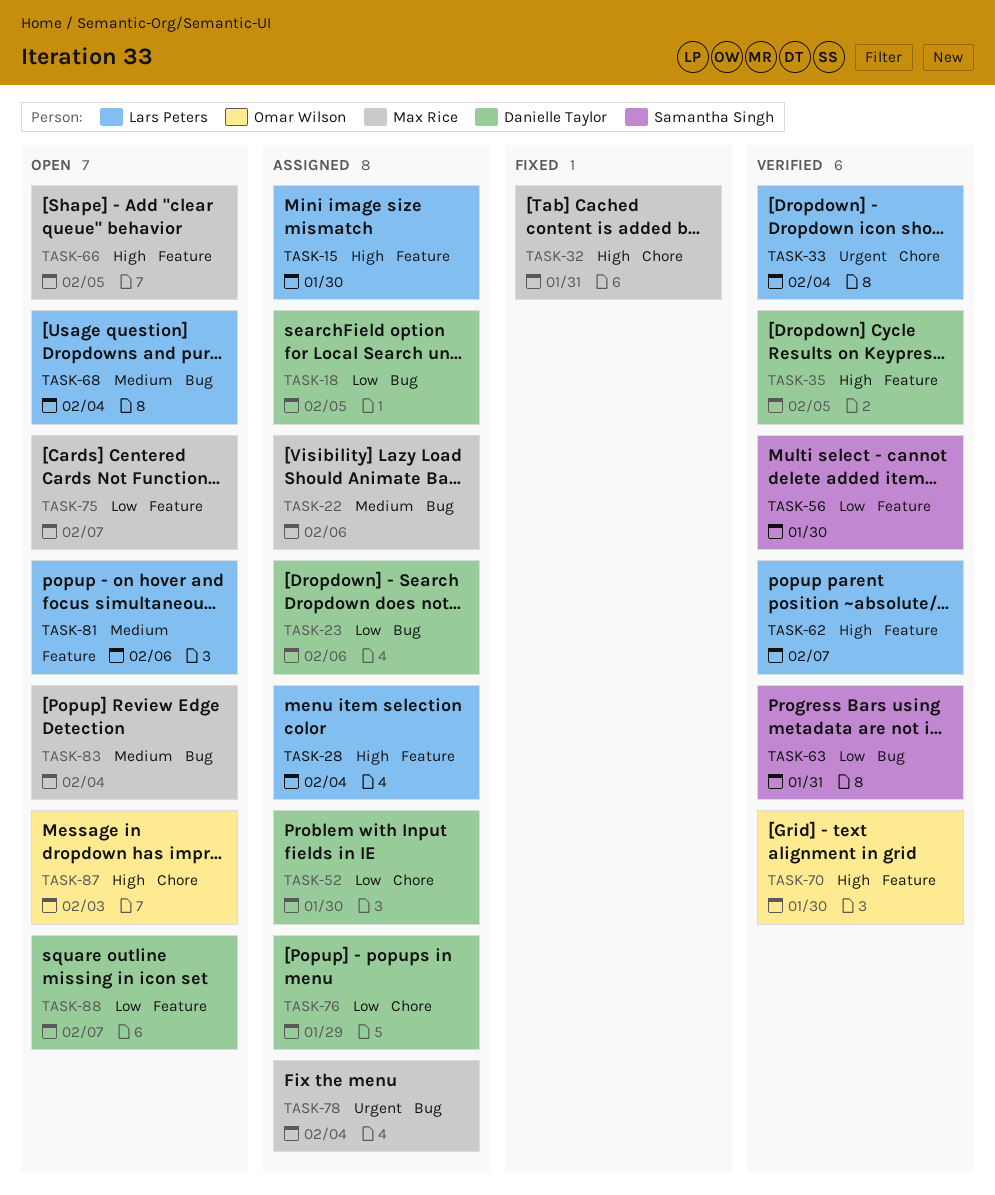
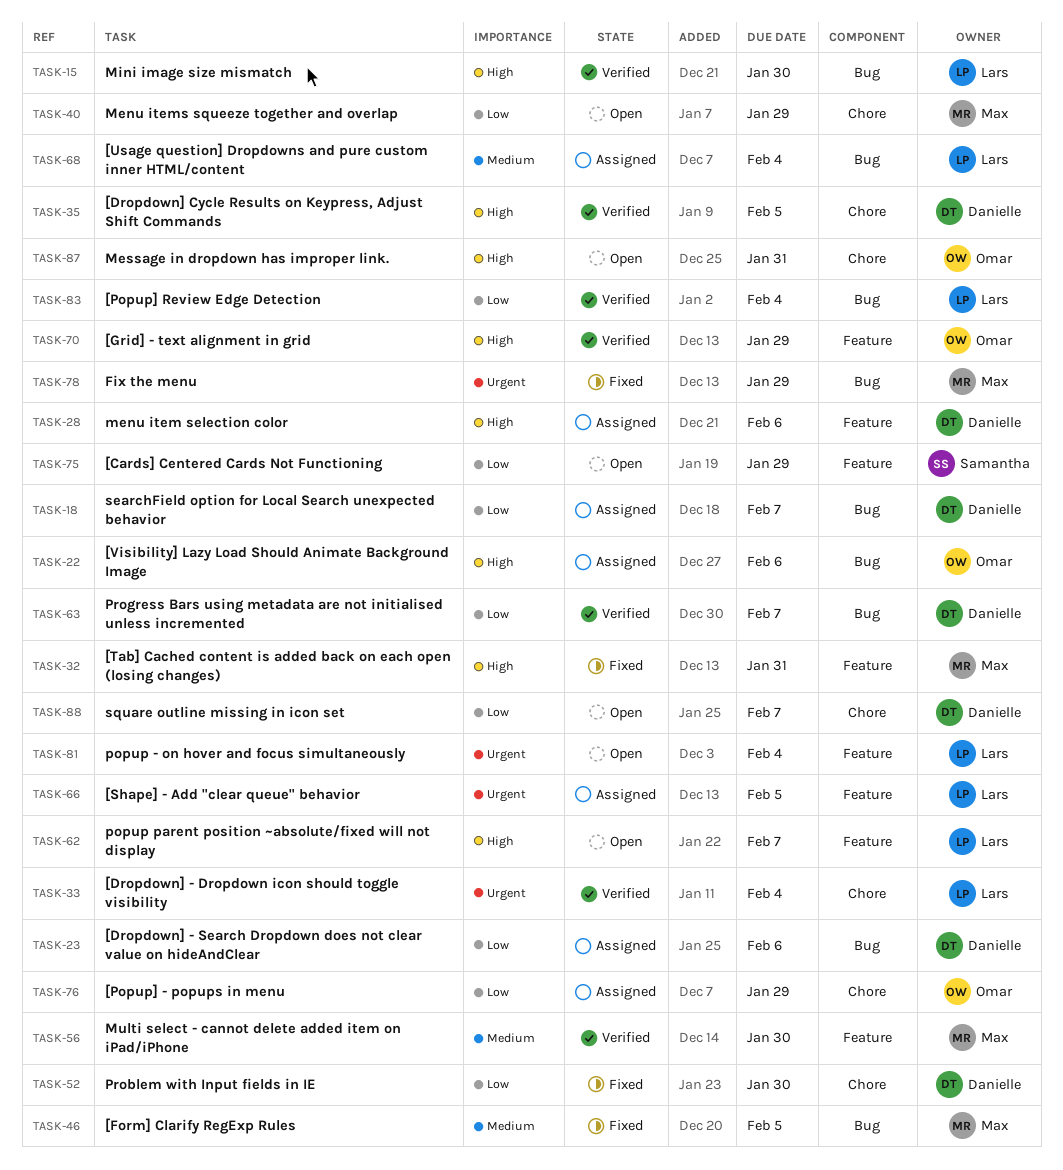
TASK-15, status: Assigned -> Verified
TASK-15, label: Feature -> Bug
TASK-18, due: Feb 5 -> Feb 7
TASK-22, owner: Max Rice -> Omar Wilson
TASK-22, priority: Medium -> High
TASK-28, owner: Lars Peters -> Danielle Taylor
TASK-28, due: Feb 4 -> Feb 6
TASK-32, label: Chore -> Feature
TASK-35, label: Feature -> Chore
TASK-40: none -> present
TASK-46: none -> present
TASK-52, status: Assigned -> Fixed
TASK-56, owner: Samantha Singh -> Max Rice
TASK-56, priority: Low -> Medium
TASK-62, status: Verified -> Open
TASK-63, owner: Samantha Singh -> Danielle Taylor
TASK-63, due: Jan 31 -> Feb 7
TASK-66, status: Open -> Assigned
TASK-66, owner: Max Rice -> Lars Peters
TASK-66, priority: High -> Urgent
TASK-68, status: Open -> Assigned
TASK-70, due: Jan 30 -> Jan 29
TASK-75, owner: Max Rice -> Samantha Singh
TASK-75, due: Feb 7 -> Jan 29
TASK-76, owner: Danielle Taylor -> Omar Wilson
TASK-78, status: Assigned -> Fixed
TASK-78, due: Feb 4 -> Jan 29
TASK-81, priority: Medium -> Urgent
TASK-81, due: Feb 6 -> Feb 4
TASK-83, status: Open -> Verified
TASK-83, owner: Max Rice -> Lars Peters
TASK-83, priority: Medium -> Low
TASK-87, due: Feb 3 -> Jan 31
TASK-88, label: Feature -> Chore

